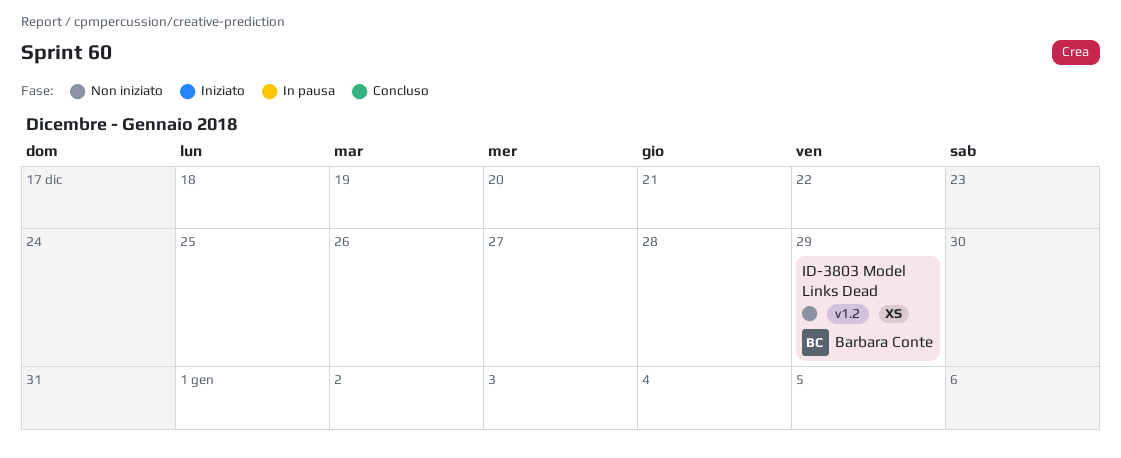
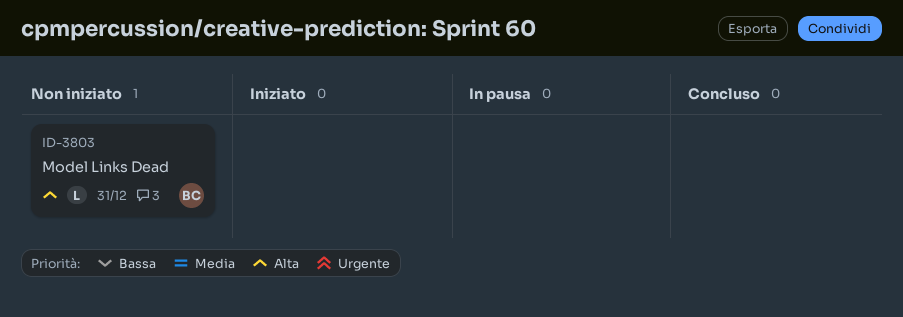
ID-3803, estimate: XS -> L
ID-3803, due: Dec 29 -> Dec 31

